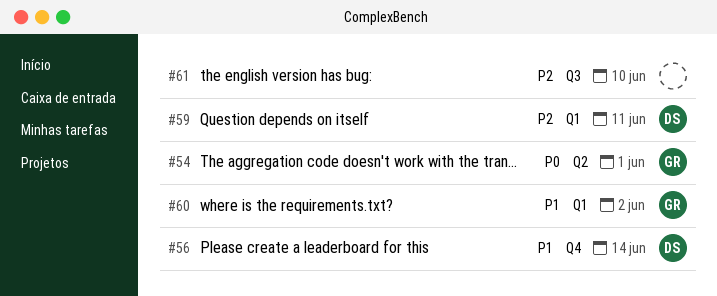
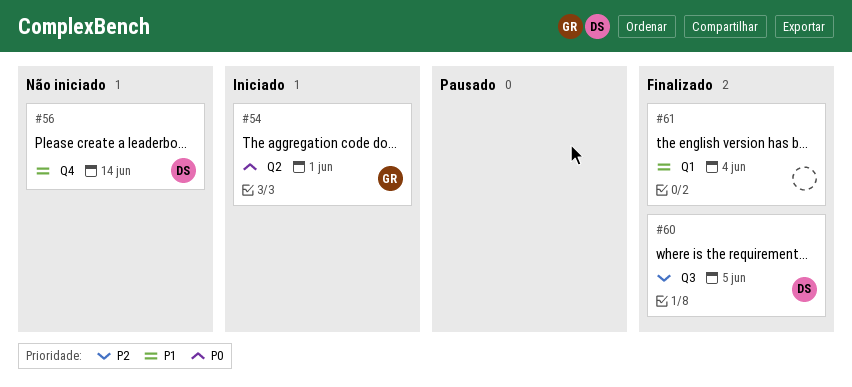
#59: present -> none
#60, owner: GR -> DS
#60, priority: P1 -> P2
#60, label: Q1 -> Q3
#60, due: Jun 2 -> Jun 5
#61, priority: P2 -> P1
#61, label: Q3 -> Q1
#61, due: Jun 10 -> Jun 4

